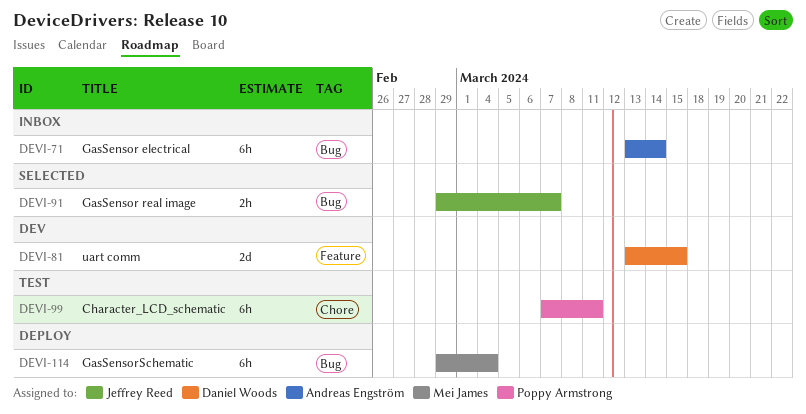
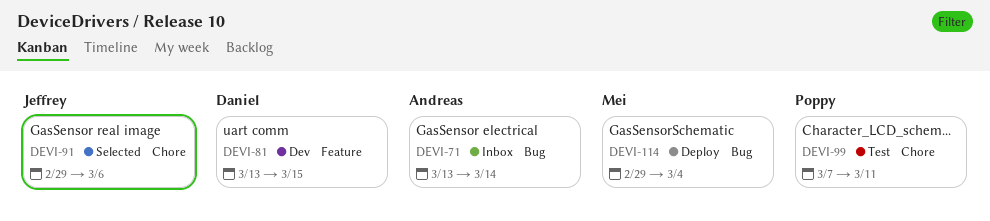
DEVI-91, label: Bug -> Chore
DEVI-91, due: Mar 7 -> Mar 6

